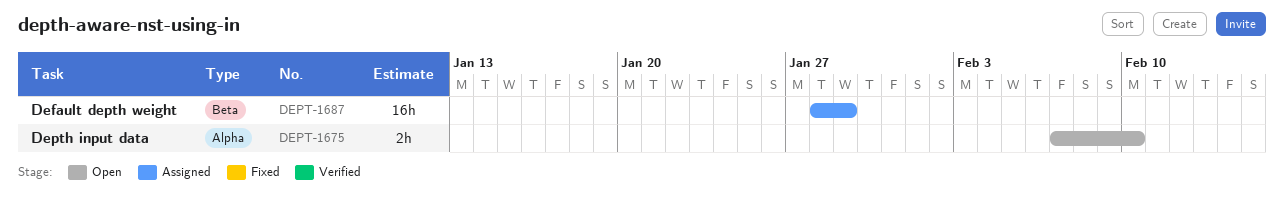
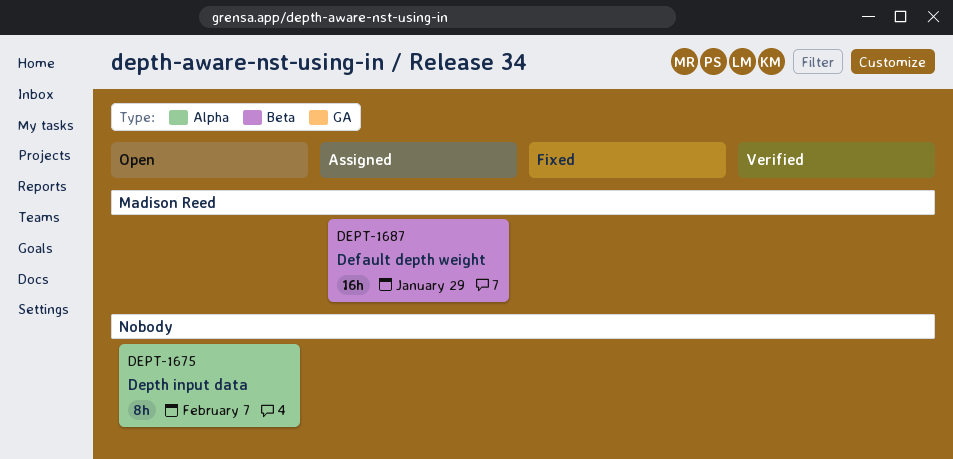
DEPT-1675, estimate: 2h -> 8h
DEPT-1675, due: Feb 10 -> Feb 7

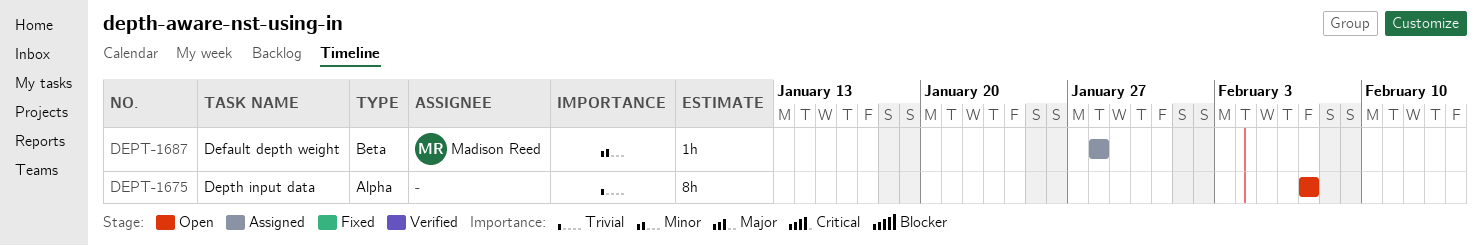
DEPT-1687, estimate: 16h -> 1h
DEPT-1687, due: Jan 29 -> Jan 28

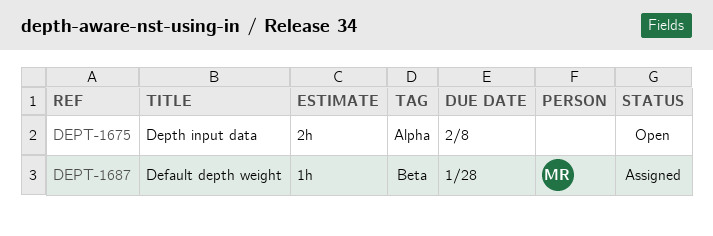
DEPT-1675, estimate: 8h -> 2h
DEPT-1675, due: Feb 7 -> Feb 8

